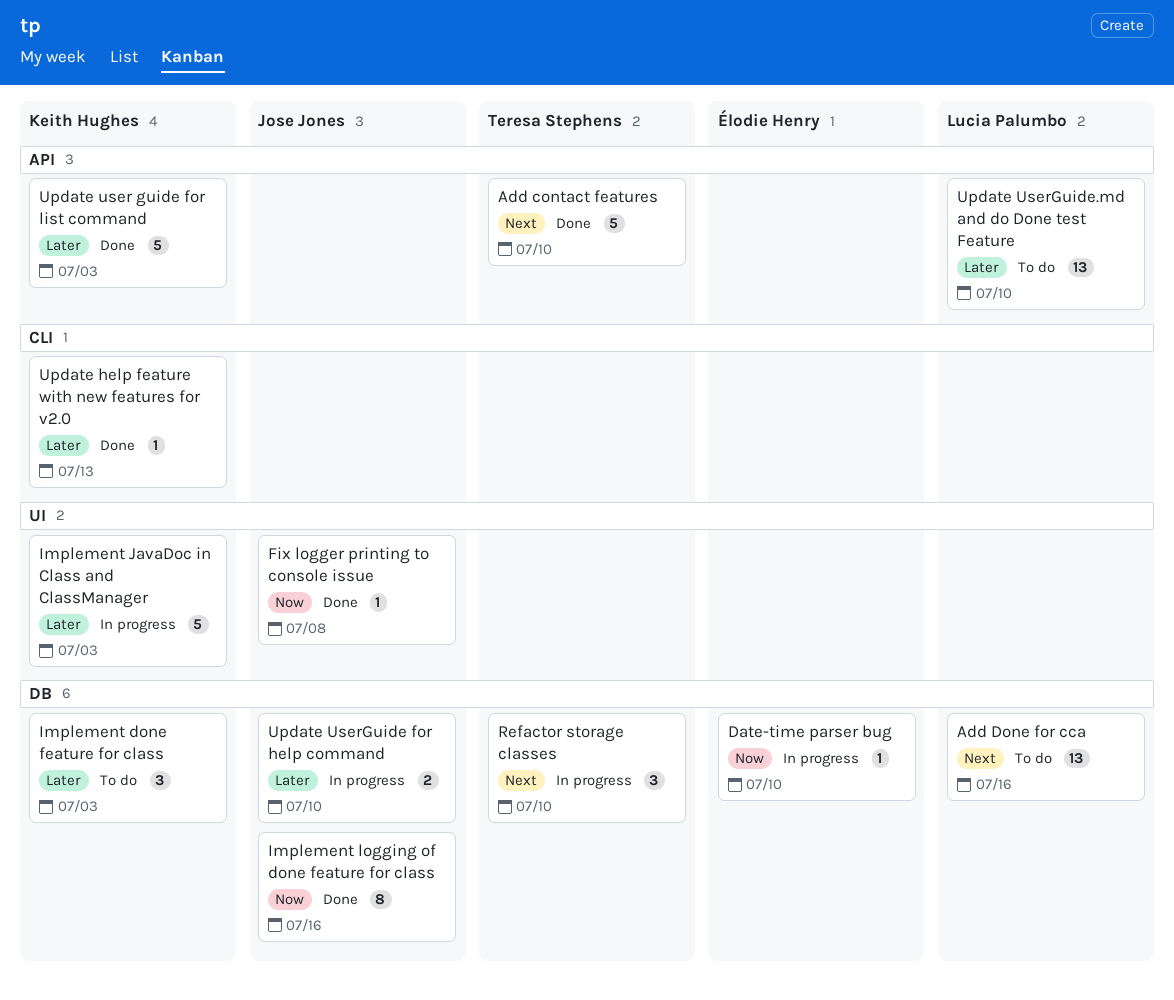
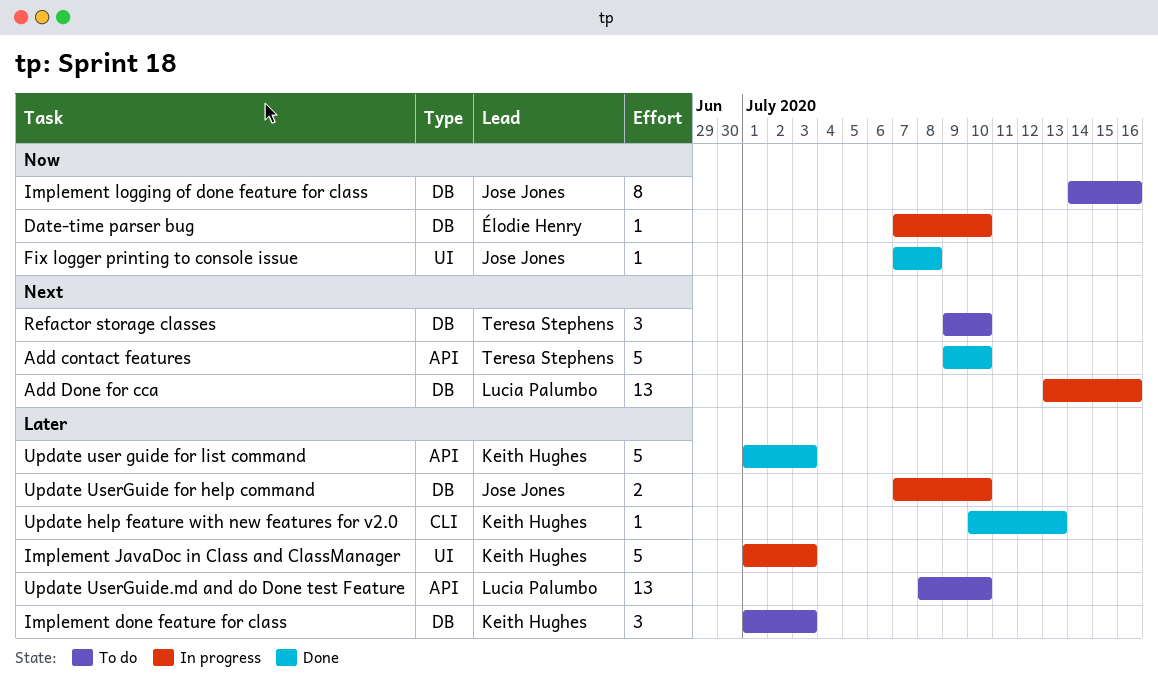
Add Done for cca, status: To do -> In progress
Implement logging of done feature for class, status: Done -> To do
Refactor storage classes, status: In progress -> To do

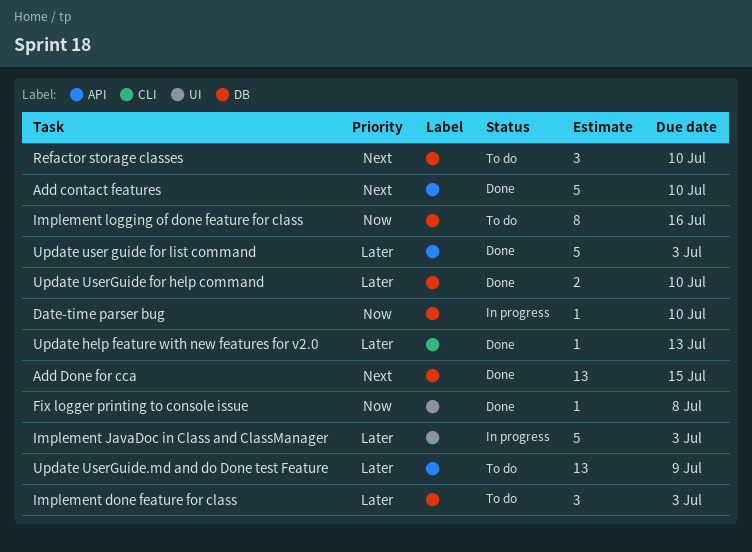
Add Done for cca, status: In progress -> Done
Add Done for cca, due: Jul 16 -> Jul 15
Update UserGuide for help command, status: In progress -> Done
Update UserGuide.md and do Done test Feature, due: Jul 10 -> Jul 9

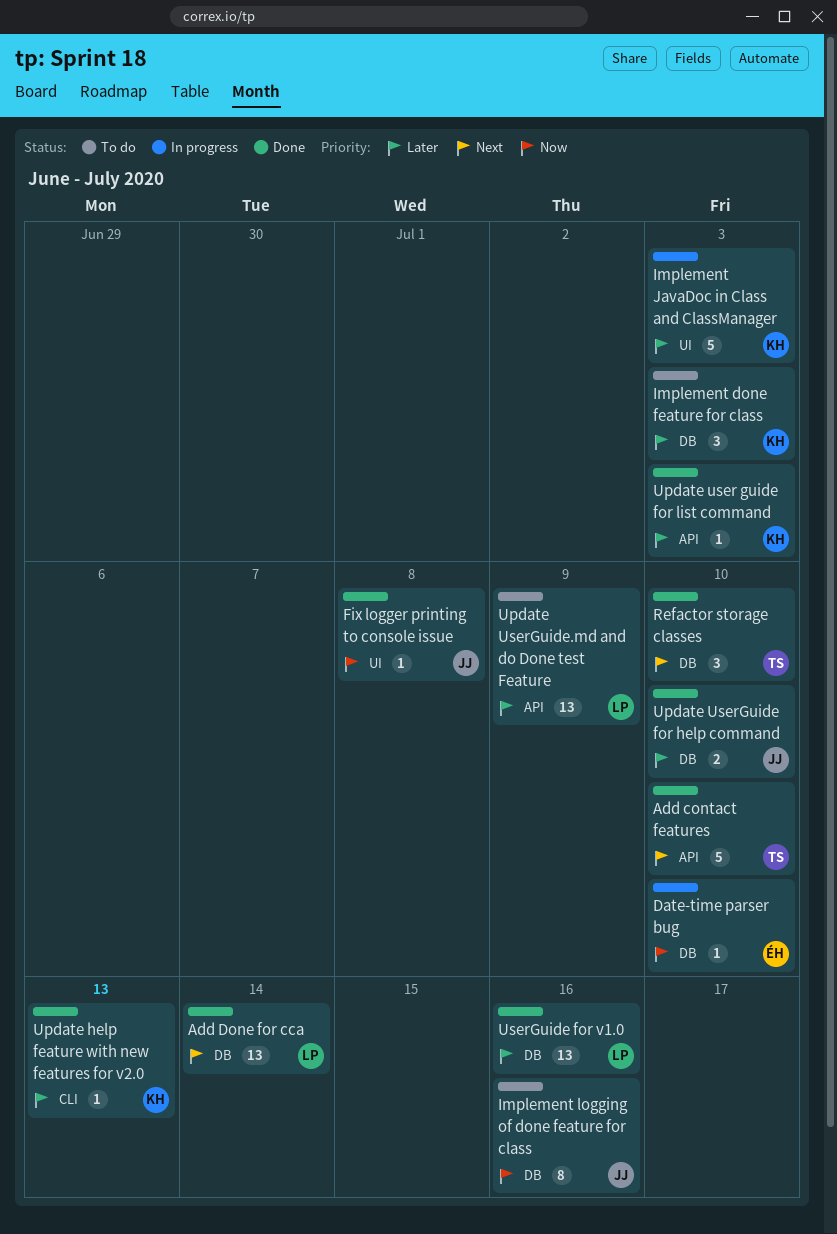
Add Done for cca, due: Jul 15 -> Jul 14
Refactor storage classes, status: To do -> Done
Update user guide for list command, estimate: 5 -> 1
UserGuide for v1.0: none -> present

